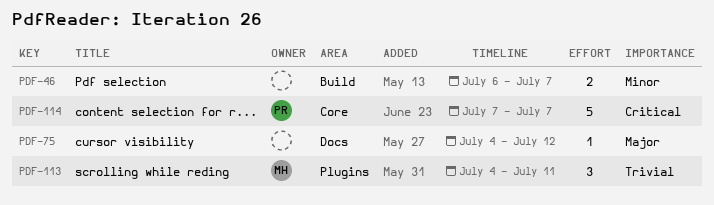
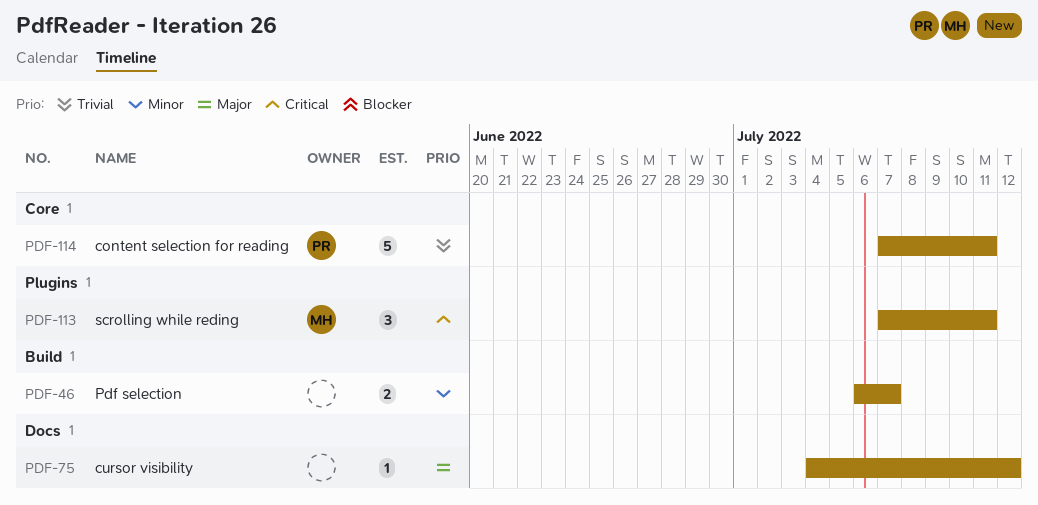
PDF-113, priority: Trivial -> Critical
PDF-113, start: Jul 4 -> Jul 7
PDF-114, priority: Critical -> Trivial
PDF-114, due: Jul 7 -> Jul 11

